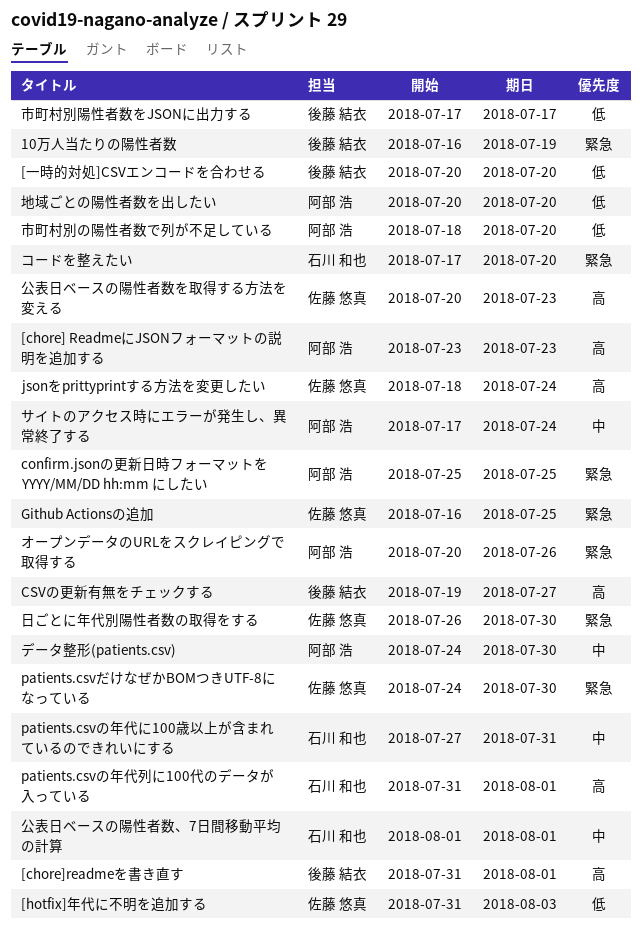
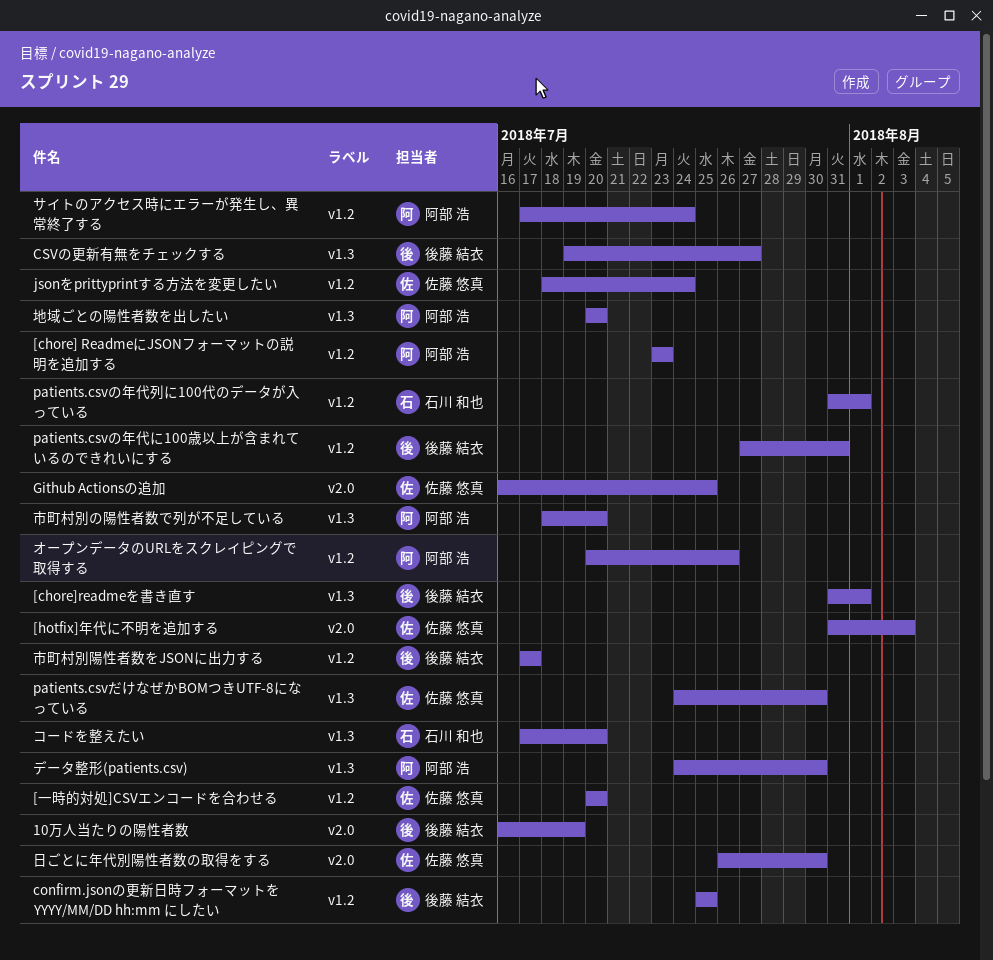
[一時的対処]CSVエンコードを合わせる, owner: 後藤 結衣 -> 佐藤 悠真
confirm.jsonの更新日時フォーマットを YYYY/MM/DD hh:mm にしたい, owner: 阿部 浩 -> 後藤 結衣
patients.csvの年代に100歳以上が含まれているのできれいにする, owner: 石川 和也 -> 後藤 結衣
公表日ベースの陽性者数、7日間移動平均の計算: present -> none
公表日ベースの陽性者数を取得する方法を変える: present -> none

